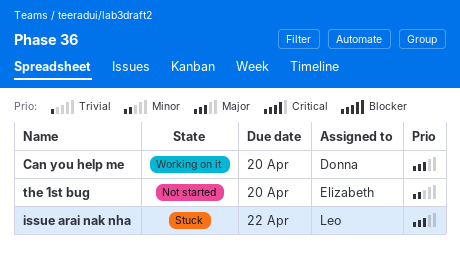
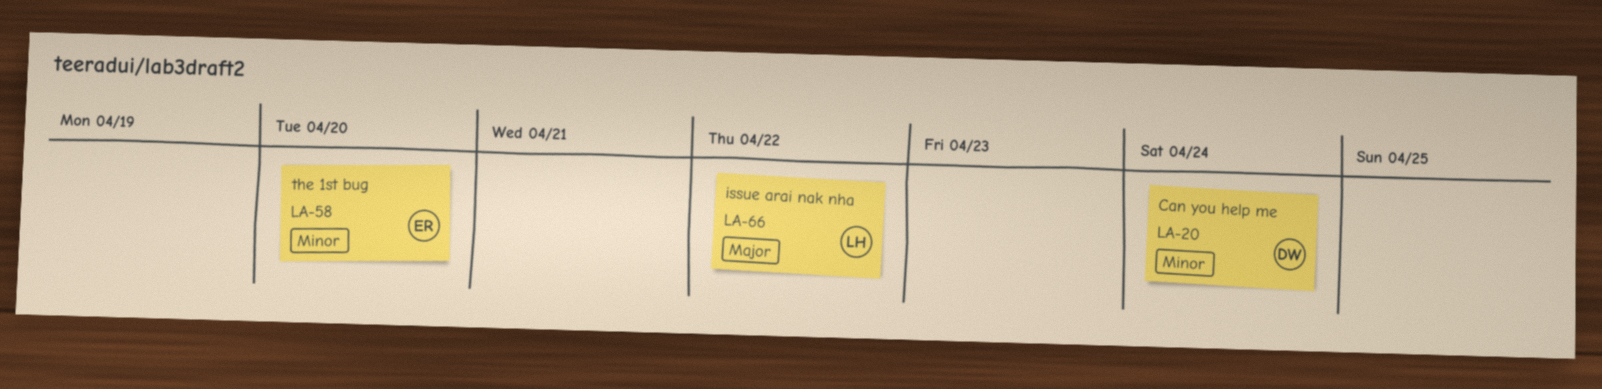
Can you help me, priority: Major -> Minor
Can you help me, due: Apr 20 -> Apr 24

